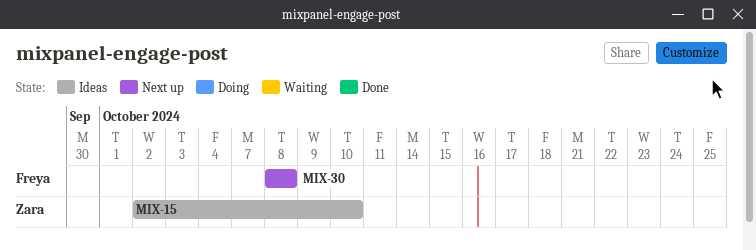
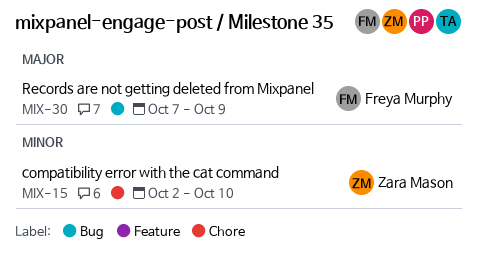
MIX-30, start: Oct 8 -> Oct 7
MIX-30, due: Oct 8 -> Oct 9

